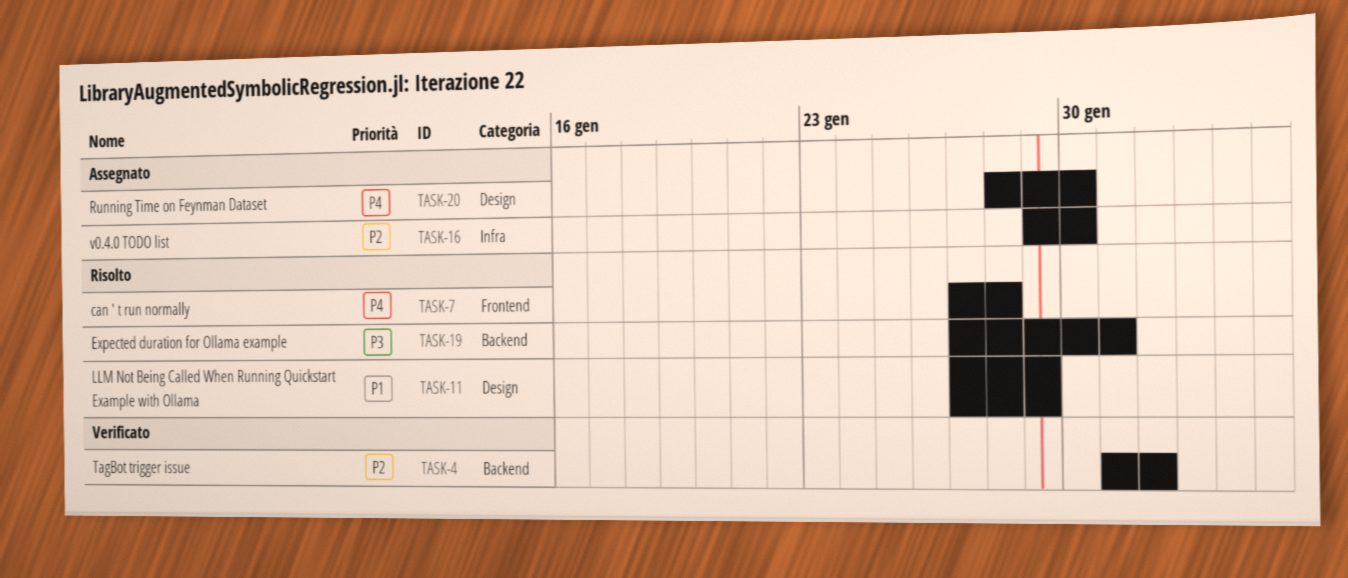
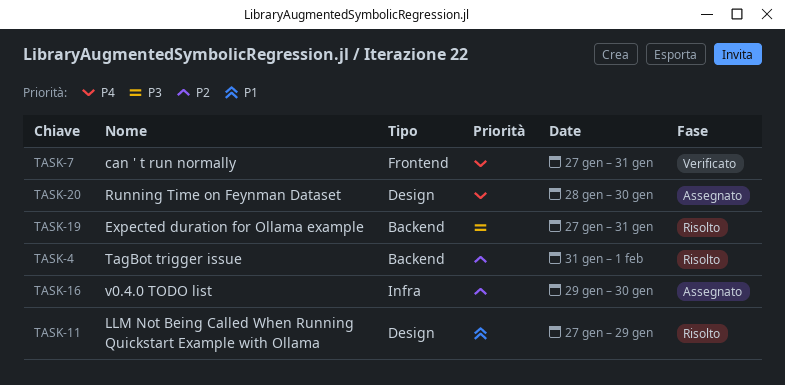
TASK-4, status: Verificato -> Risolto
TASK-7, status: Risolto -> Verificato
TASK-7, due: Jan 28 -> Jan 31

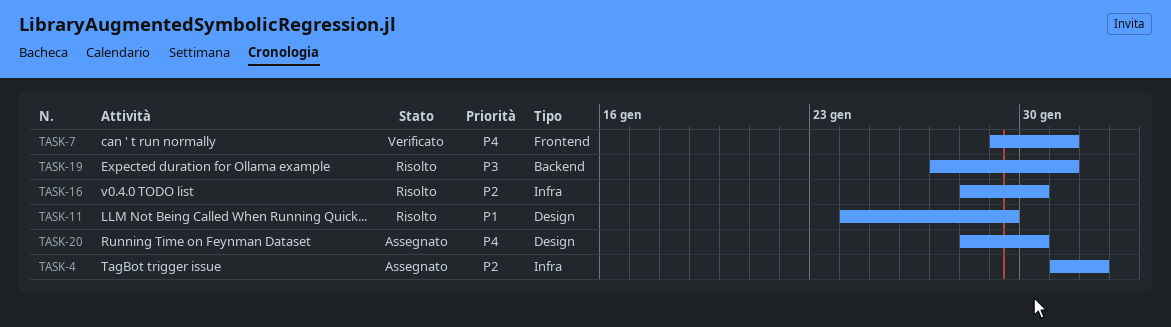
TASK-4, status: Risolto -> Assegnato
TASK-4, label: Backend -> Infra
TASK-7, start: Jan 27 -> Jan 29
TASK-11, start: Jan 27 -> Jan 24
TASK-16, status: Assegnato -> Risolto
TASK-16, start: Jan 29 -> Jan 28

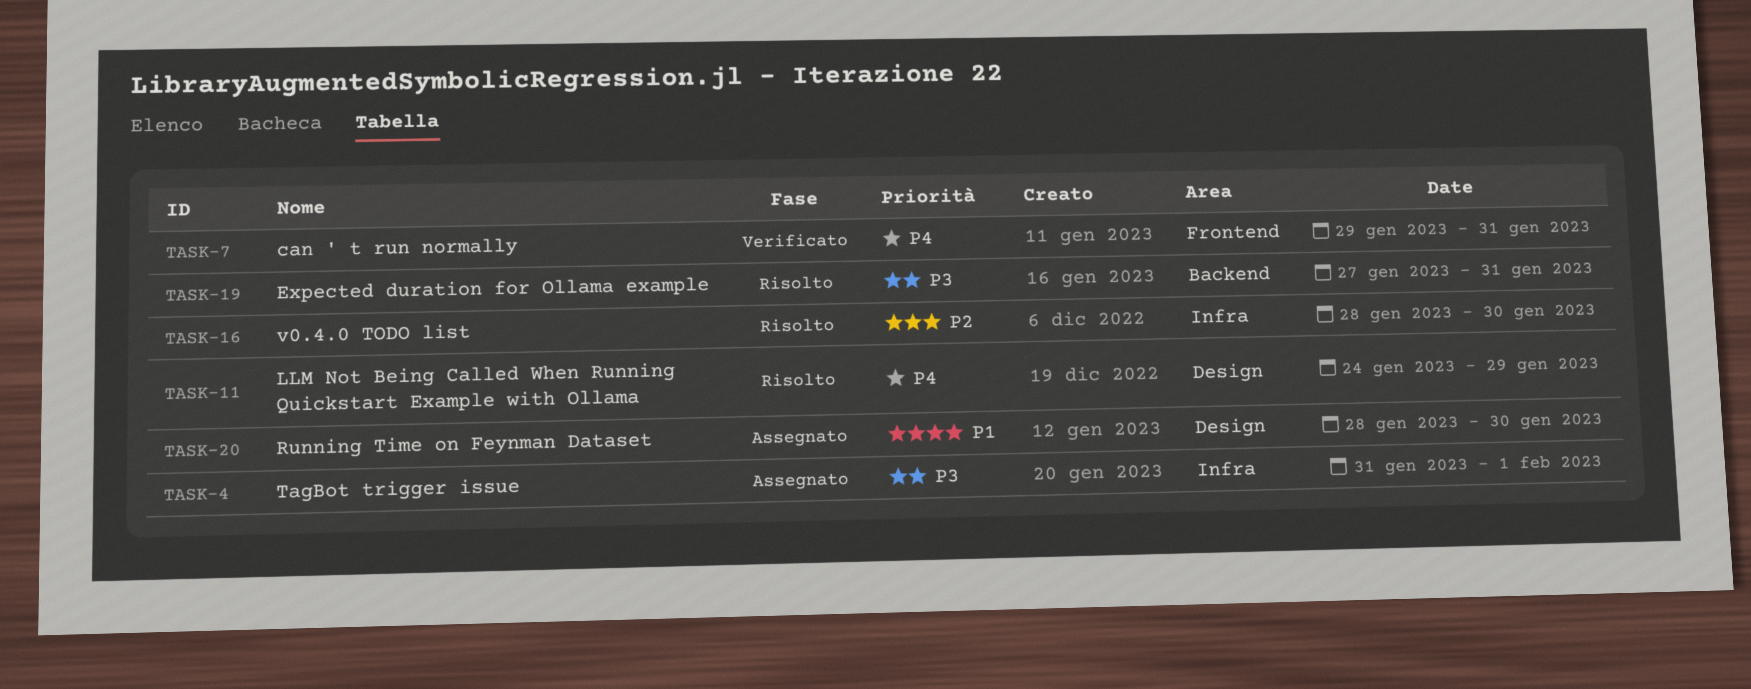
TASK-4, priority: P2 -> P3
TASK-11, priority: P1 -> P4
TASK-20, priority: P4 -> P1

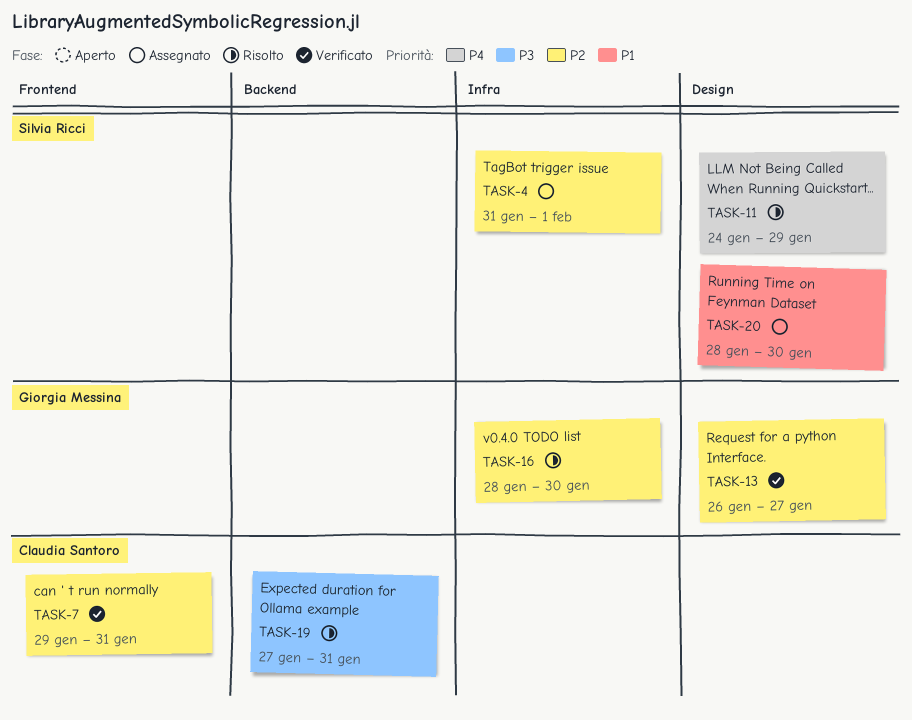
TASK-4, priority: P3 -> P2
TASK-7, priority: P4 -> P2
TASK-13: none -> present

